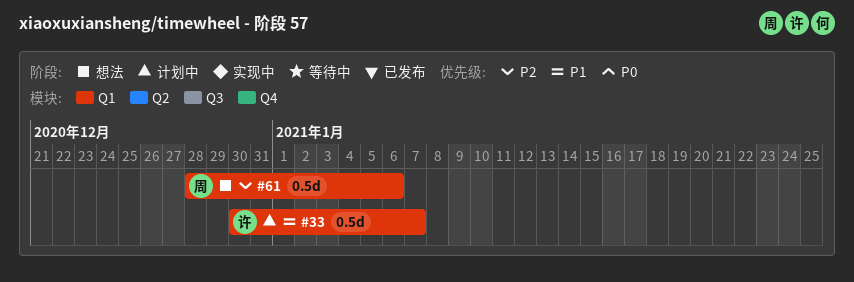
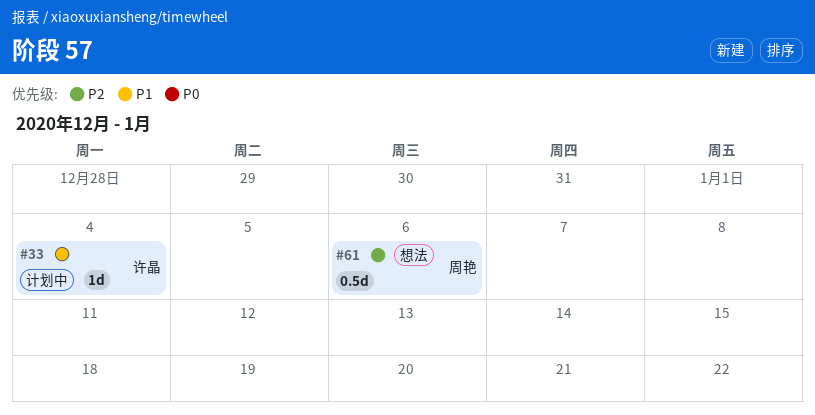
#33, estimate: 0.5d -> 1d
#33, due: Jan 7 -> Jan 4

